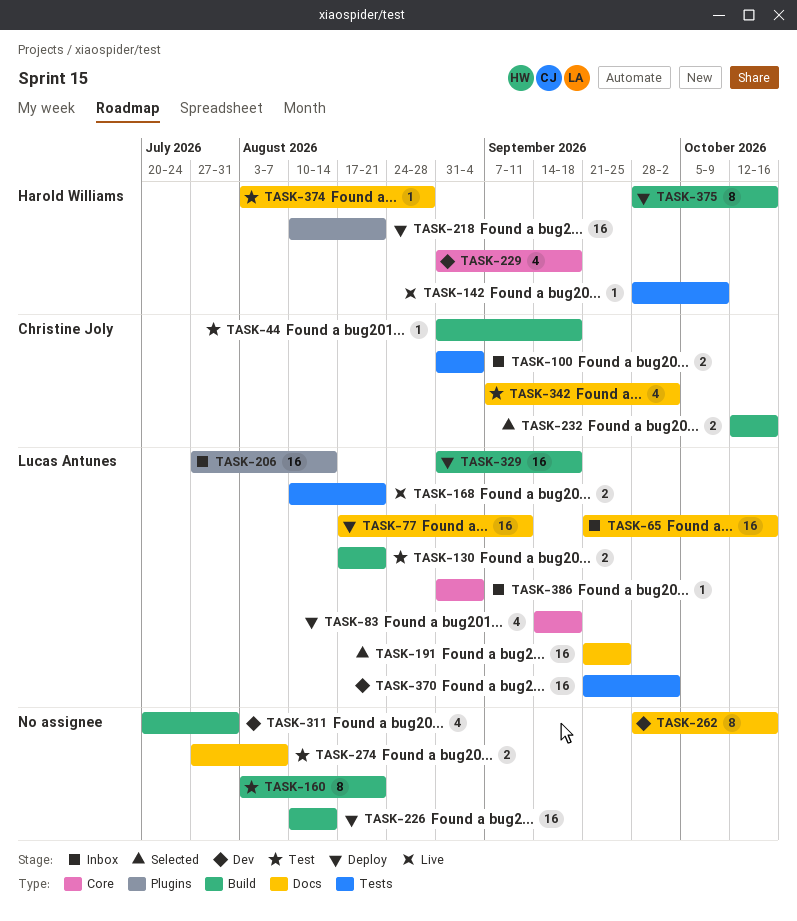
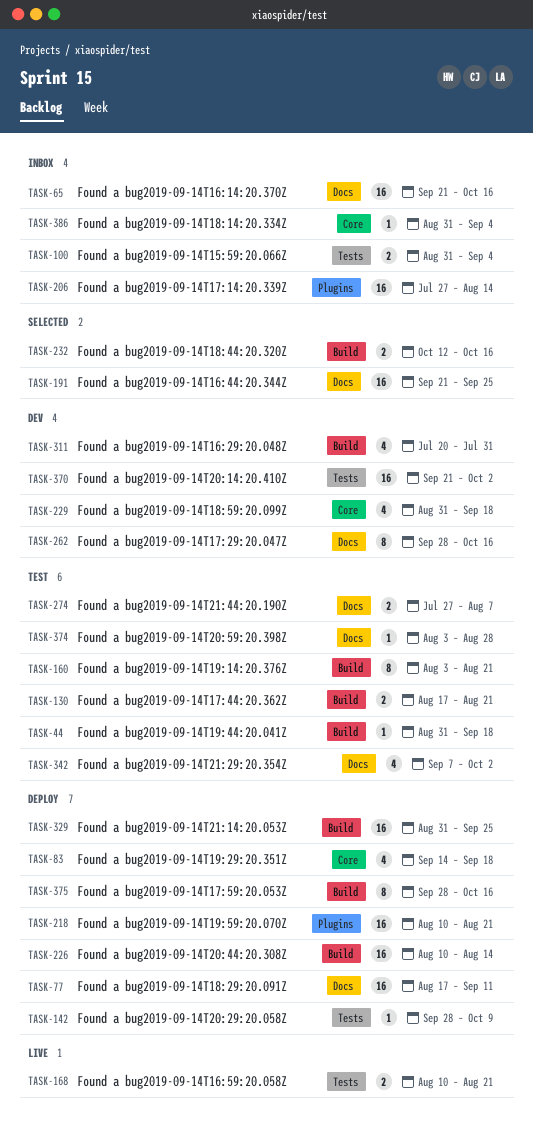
TASK-142, status: Live -> Deploy
TASK-329, due: Sep 18 -> Sep 25

